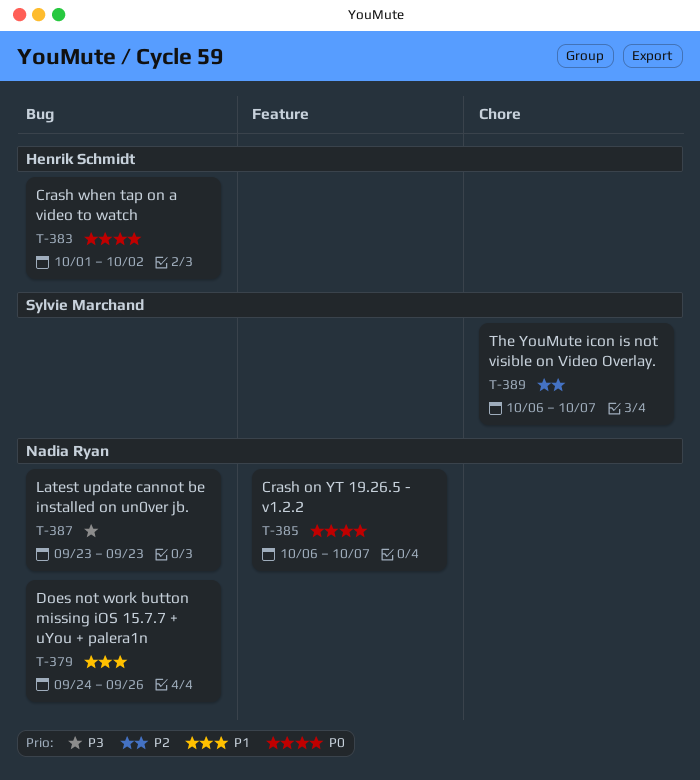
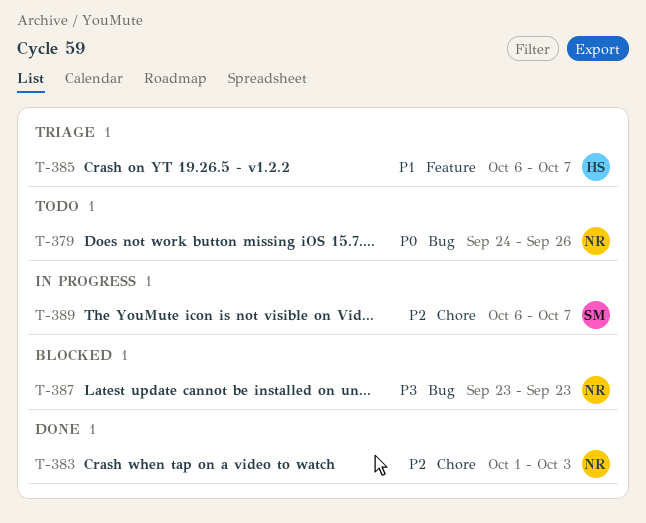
T-379, priority: P1 -> P0
T-383, owner: Henrik Schmidt -> Nadia Ryan
T-383, priority: P0 -> P2
T-383, label: Bug -> Chore
T-383, due: Oct 2 -> Oct 3
T-385, owner: Nadia Ryan -> Henrik Schmidt
T-385, priority: P0 -> P1

